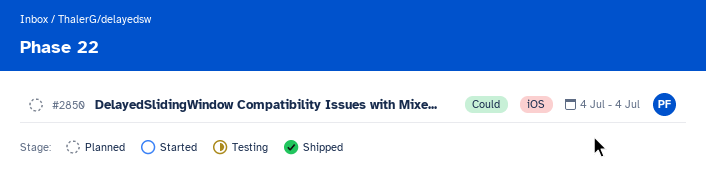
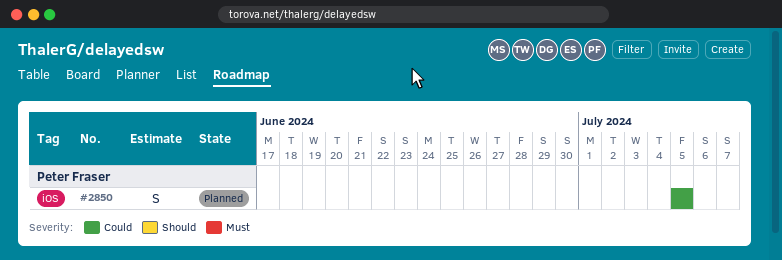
#2850, start: Jul 4 -> Jul 5
#2850, due: Jul 4 -> Jul 5

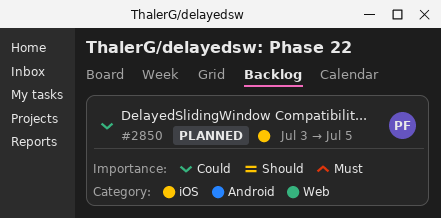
#2850, start: Jul 5 -> Jul 3

